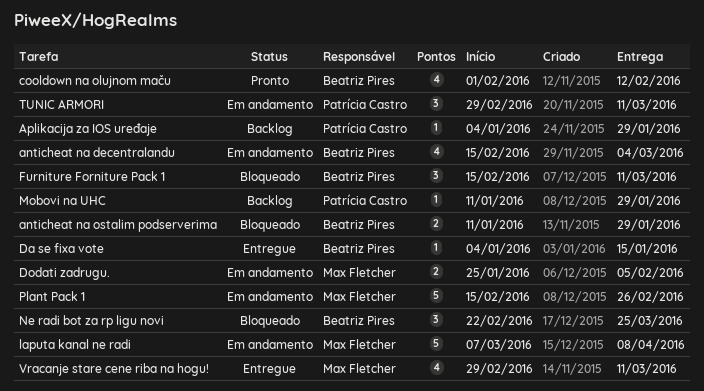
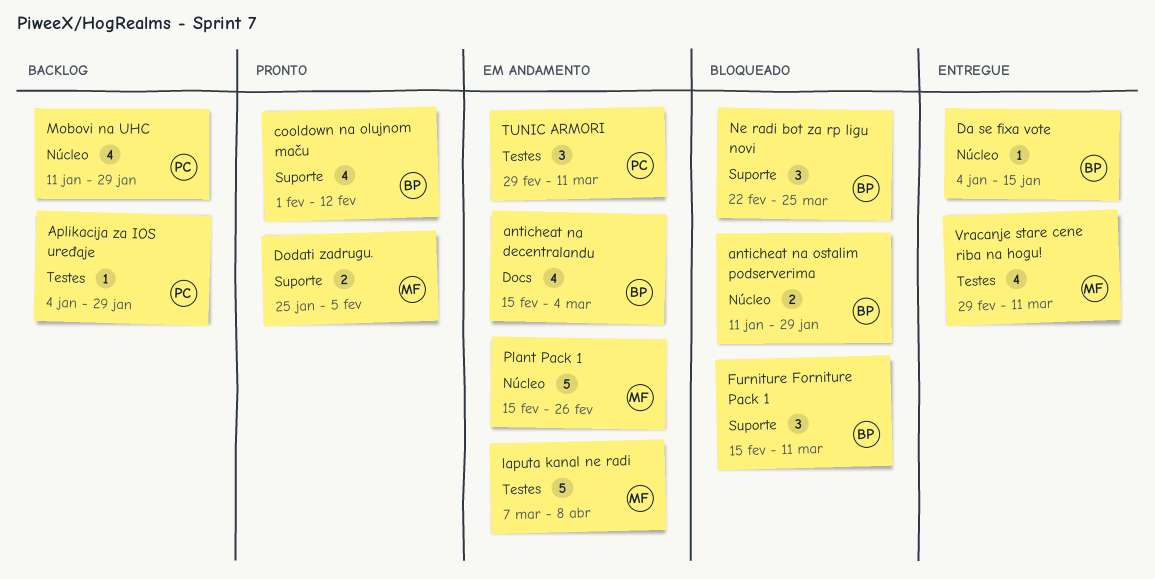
Dodati zadrugu., status: Em andamento -> Pronto
Mobovi na UHC, estimate: 1 -> 4

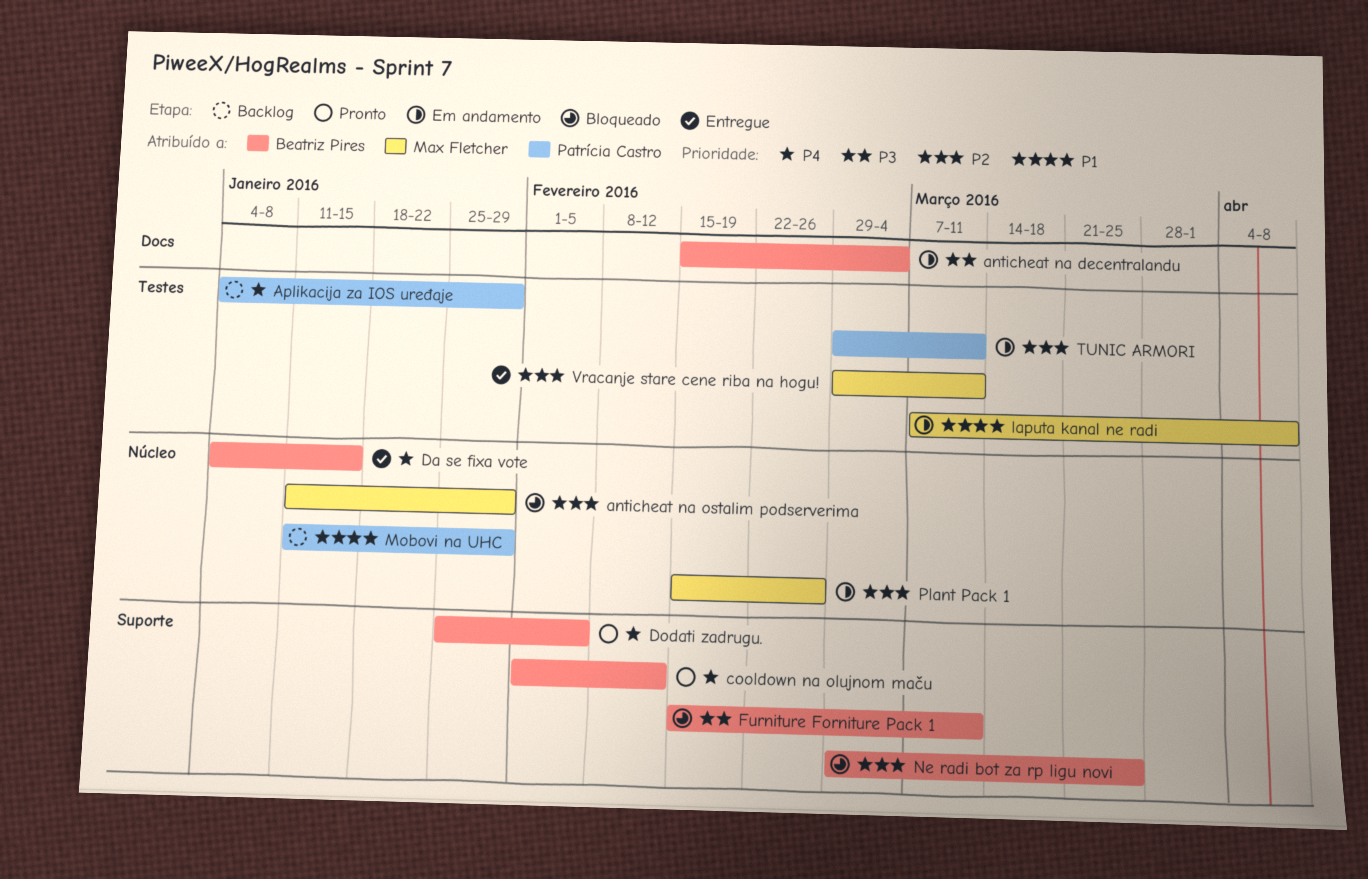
anticheat na ostalim podserverima, owner: Beatriz Pires -> Max Fletcher
Dodati zadrugu., owner: Max Fletcher -> Beatriz Pires
Ne radi bot za rp ligu novi, start: Feb 22 -> Feb 29

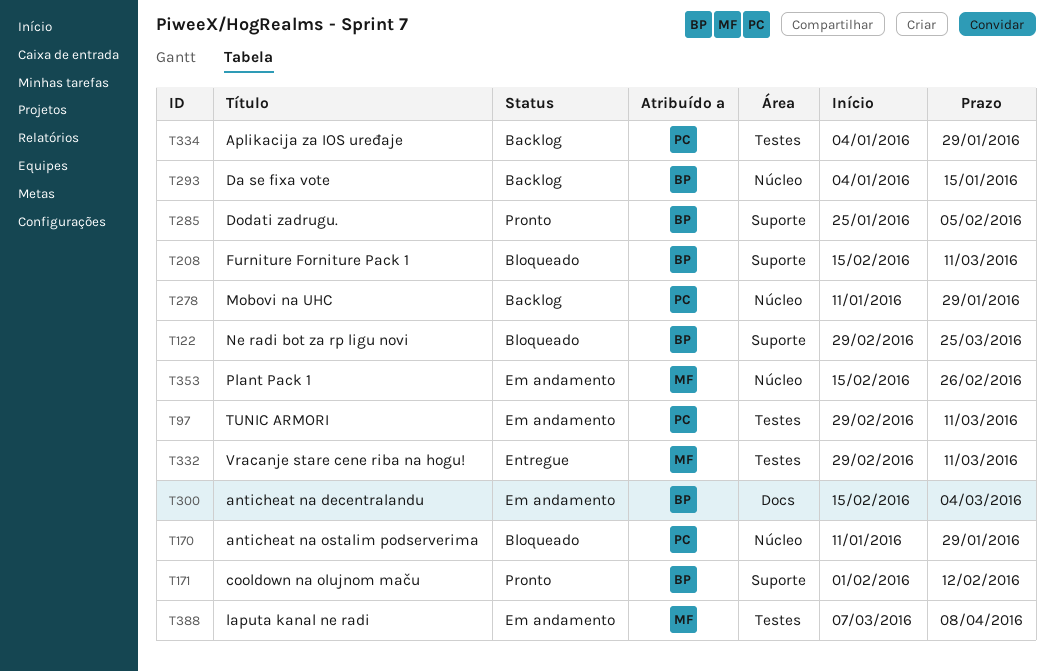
anticheat na ostalim podserverima, owner: Max Fletcher -> Patrícia Castro
Da se fixa vote, status: Entregue -> Backlog

